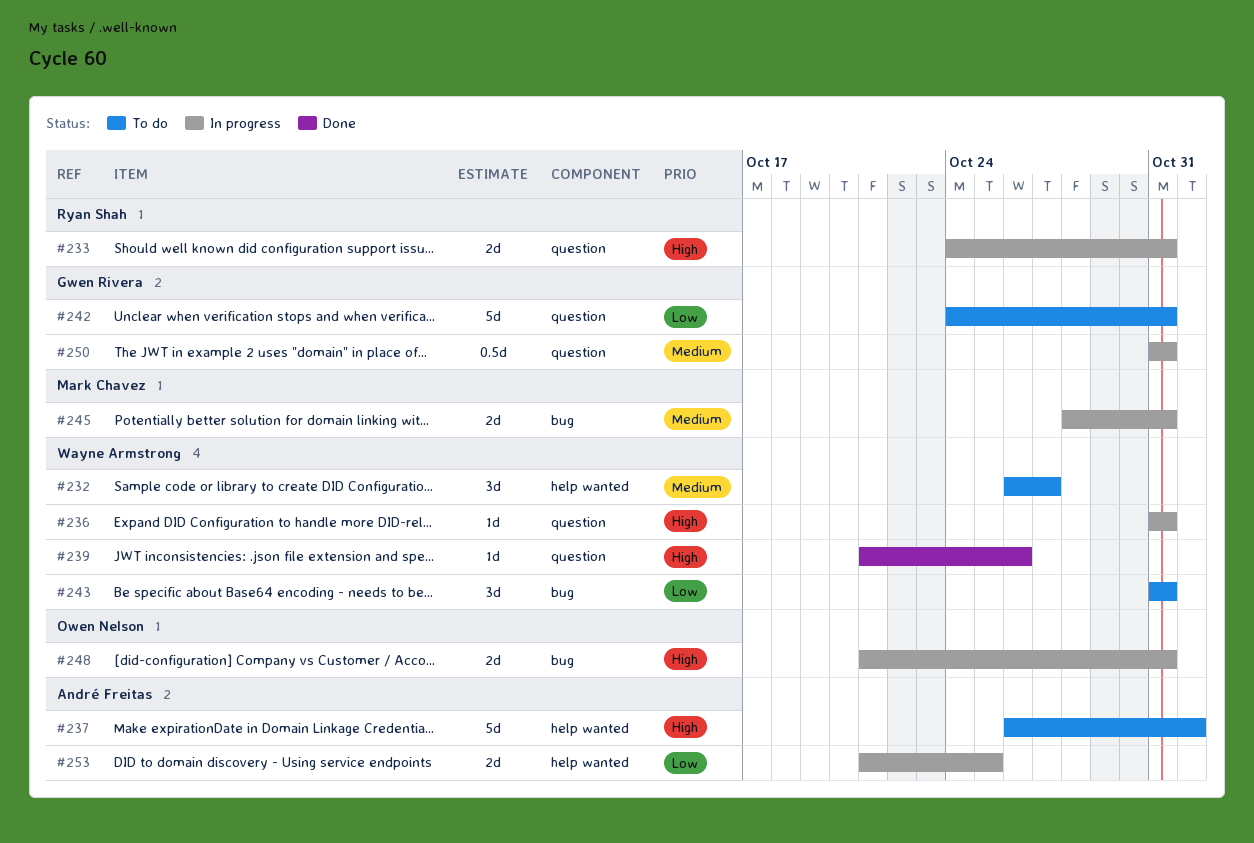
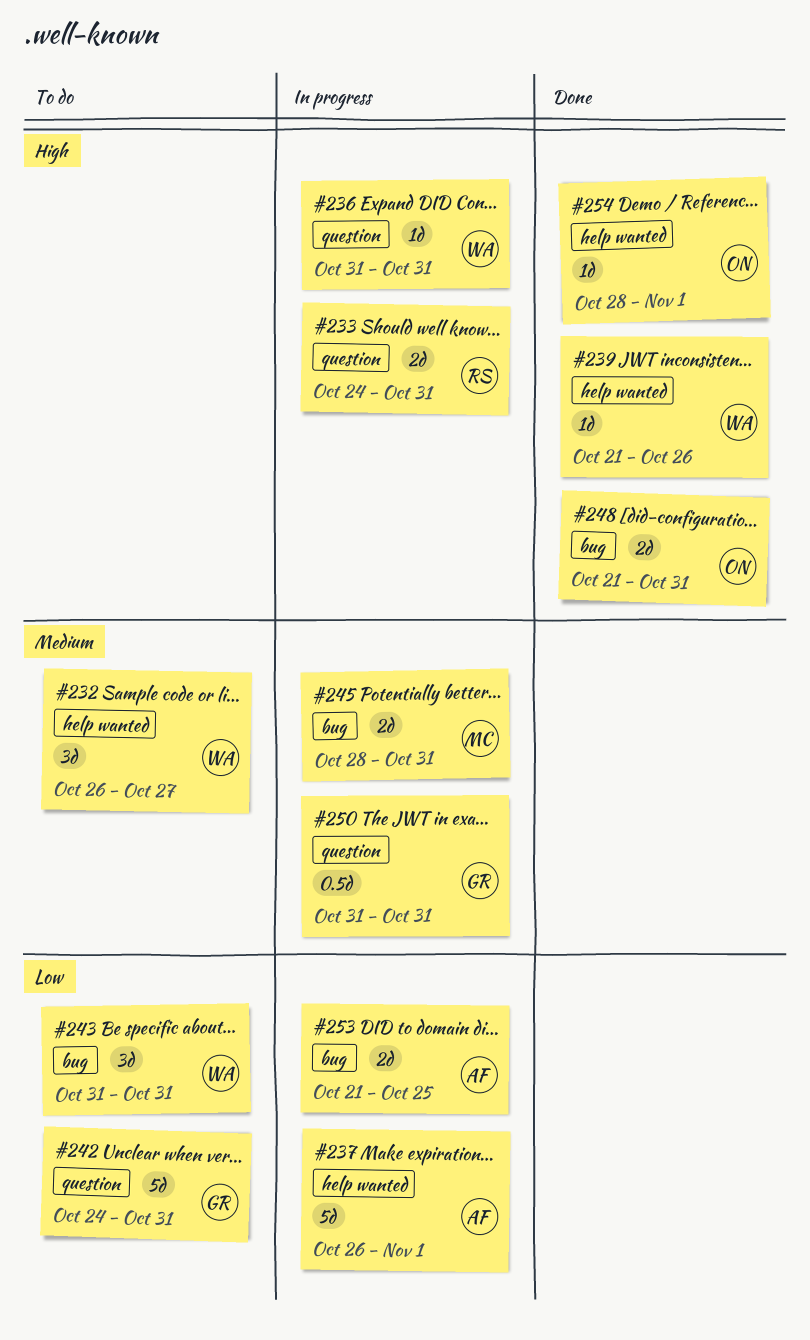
#237, status: To do -> In progress
#237, priority: High -> Low
#239, label: question -> help wanted
#248, status: In progress -> Done
#253, label: help wanted -> bug
#254: none -> present

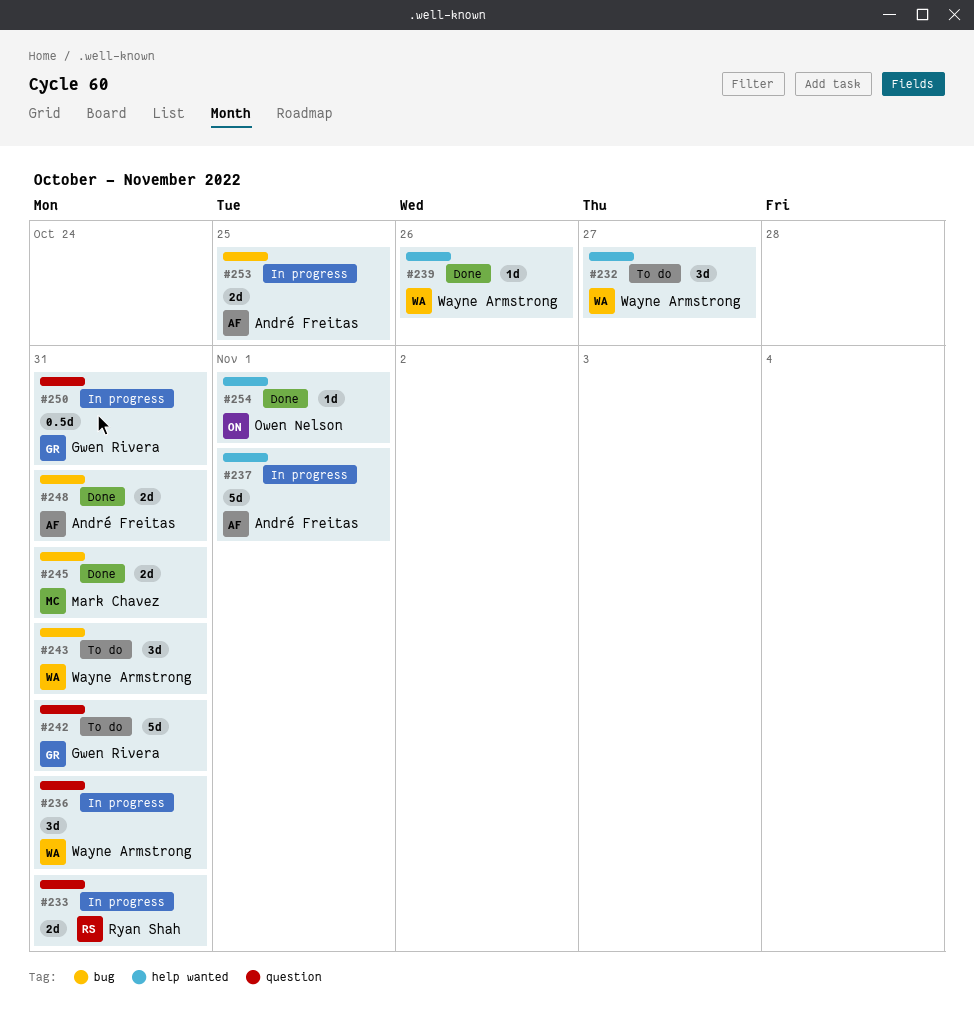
#236, estimate: 1d -> 3d
#245, status: In progress -> Done
#248, owner: Owen Nelson -> André Freitas

